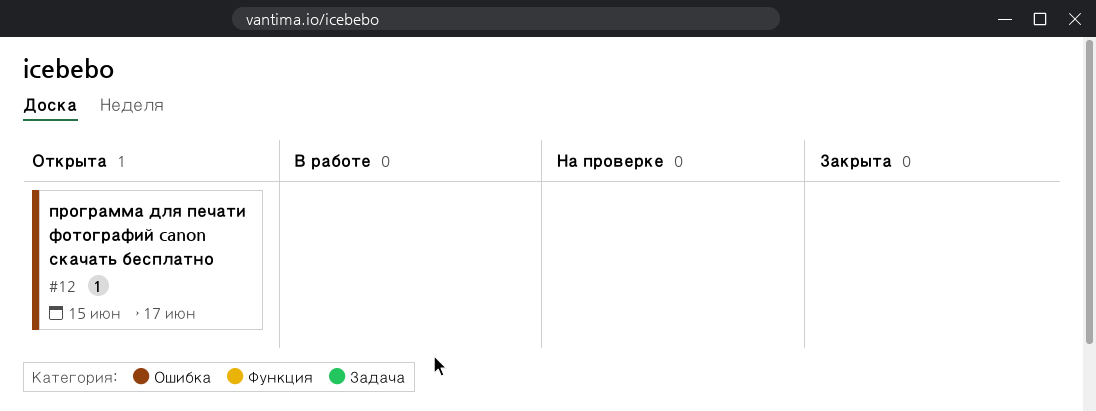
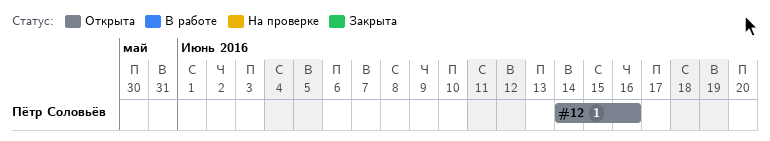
#12, start: Jun 15 -> Jun 14
#12, due: Jun 17 -> Jun 16

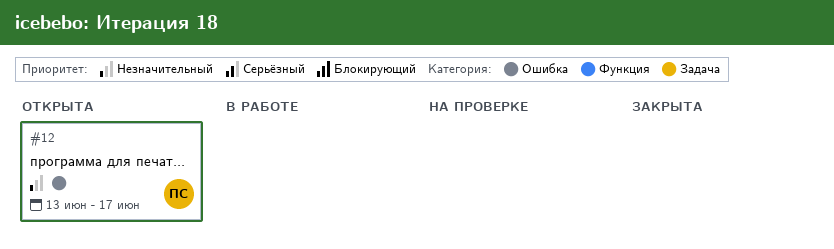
#12, start: Jun 14 -> Jun 13
#12, due: Jun 16 -> Jun 17

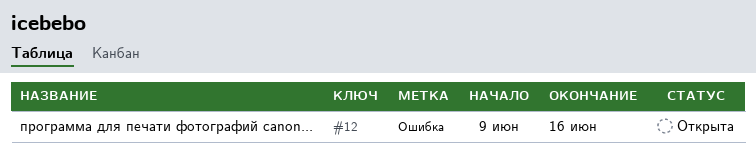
#12, start: Jun 13 -> Jun 9
#12, due: Jun 17 -> Jun 16

